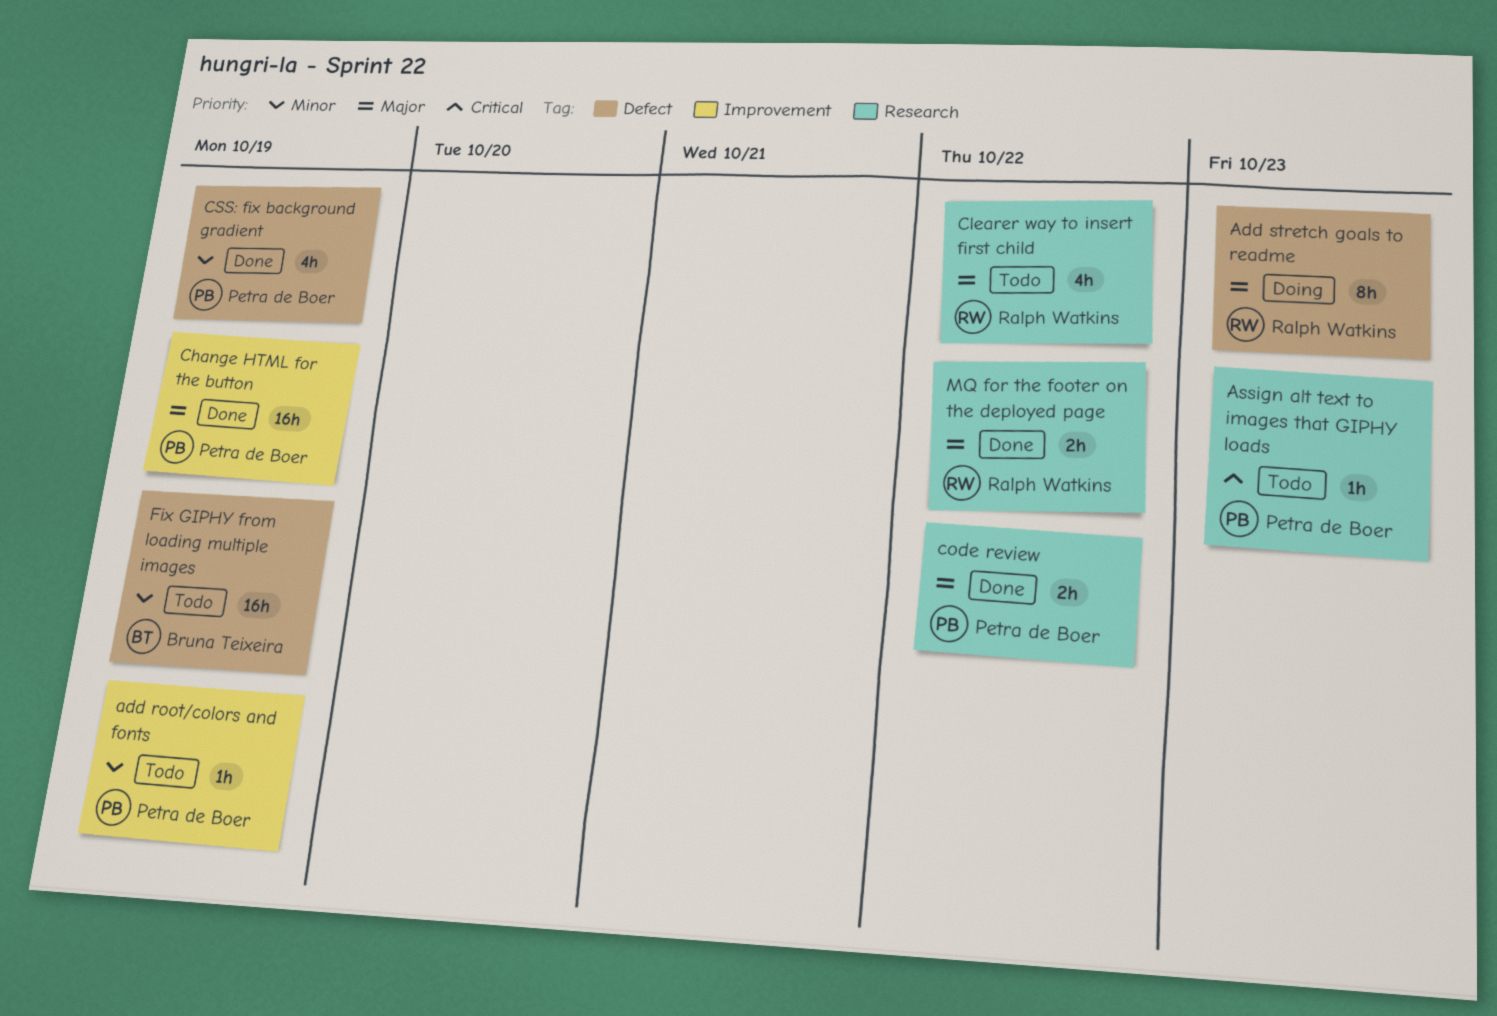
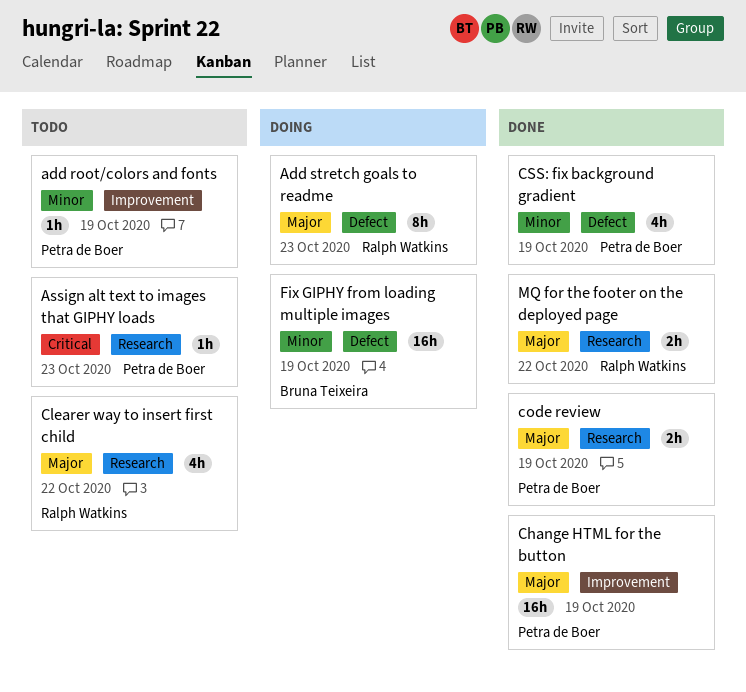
code review, due: Oct 22 -> Oct 19
Fix GIPHY from loading multiple images, status: Todo -> Doing

